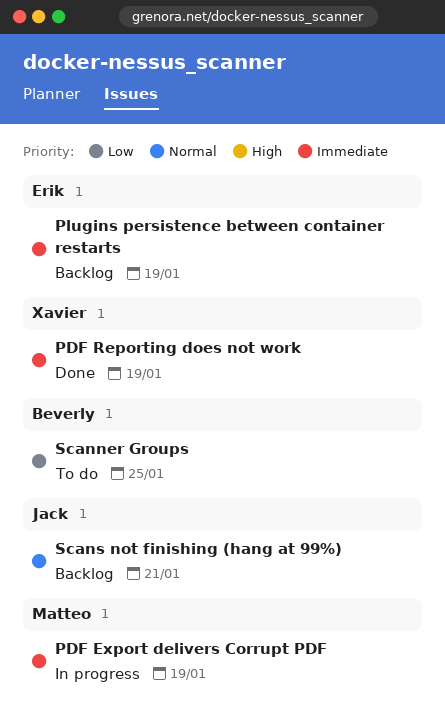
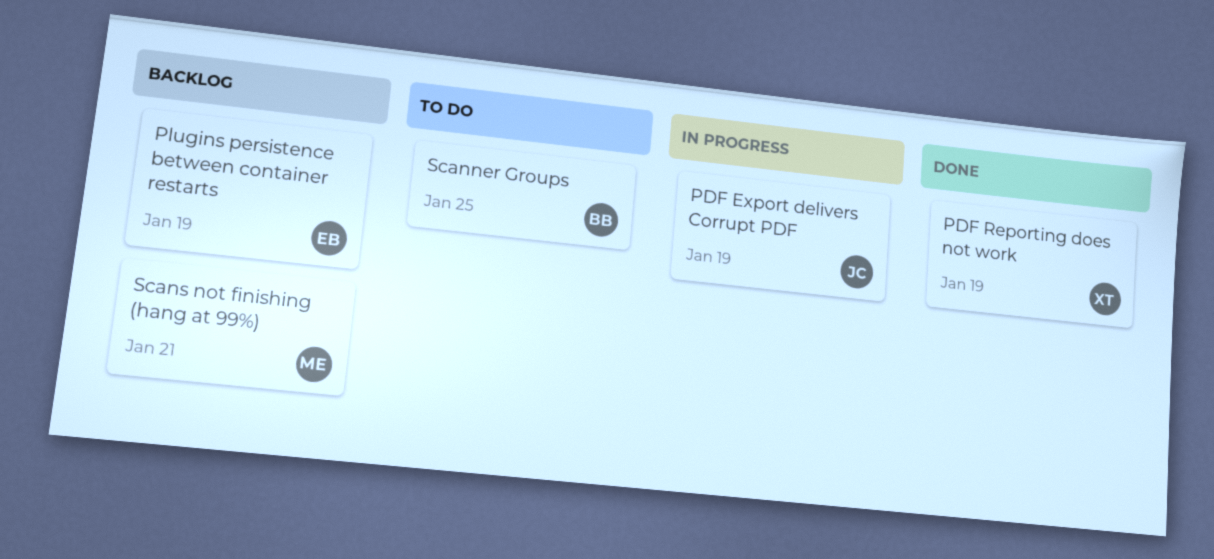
PDF Export delivers Corrupt PDF, owner: Matteo -> Jack
Scans not finishing (hang at 99%), owner: Jack -> Matteo

